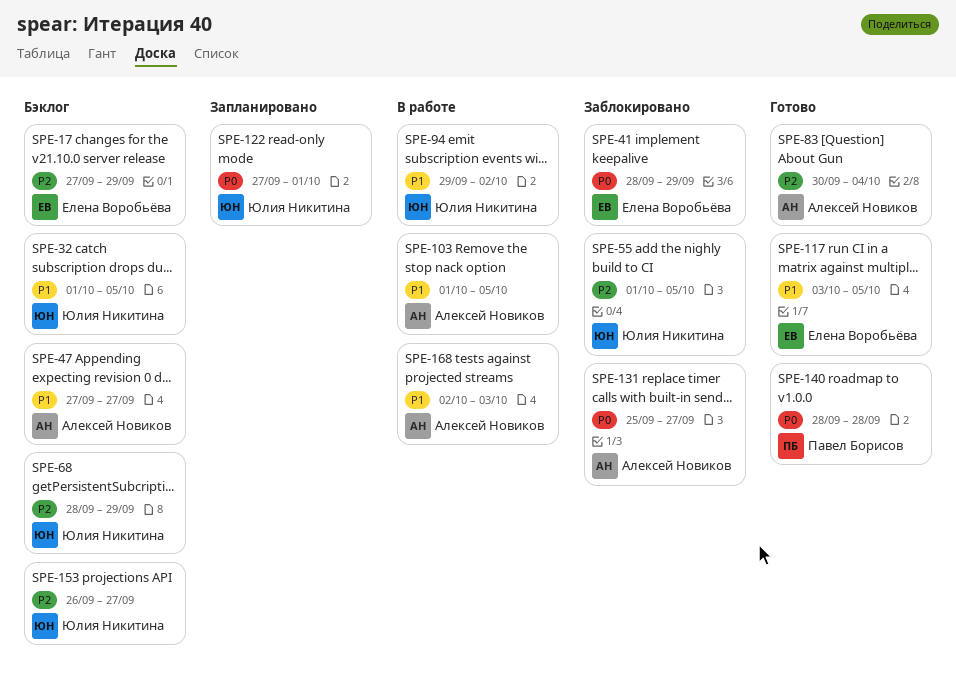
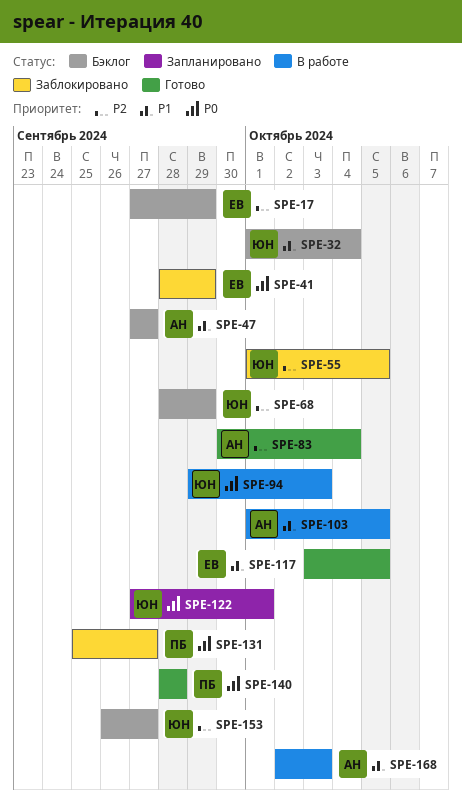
SPE-32, due: Oct 5 -> Oct 4
SPE-94, priority: P1 -> P0
SPE-94, due: Oct 2 -> Oct 3
SPE-131, owner: Алексей Новиков -> Павел Борисов

